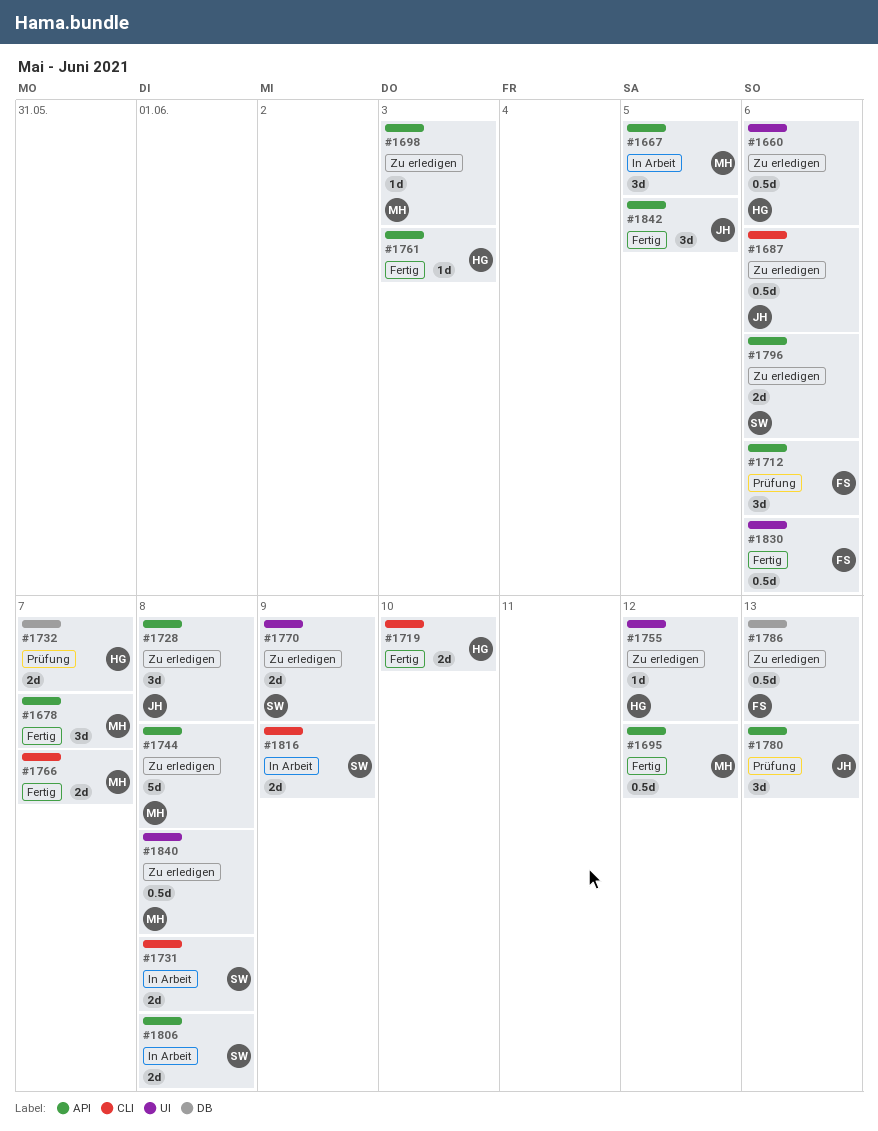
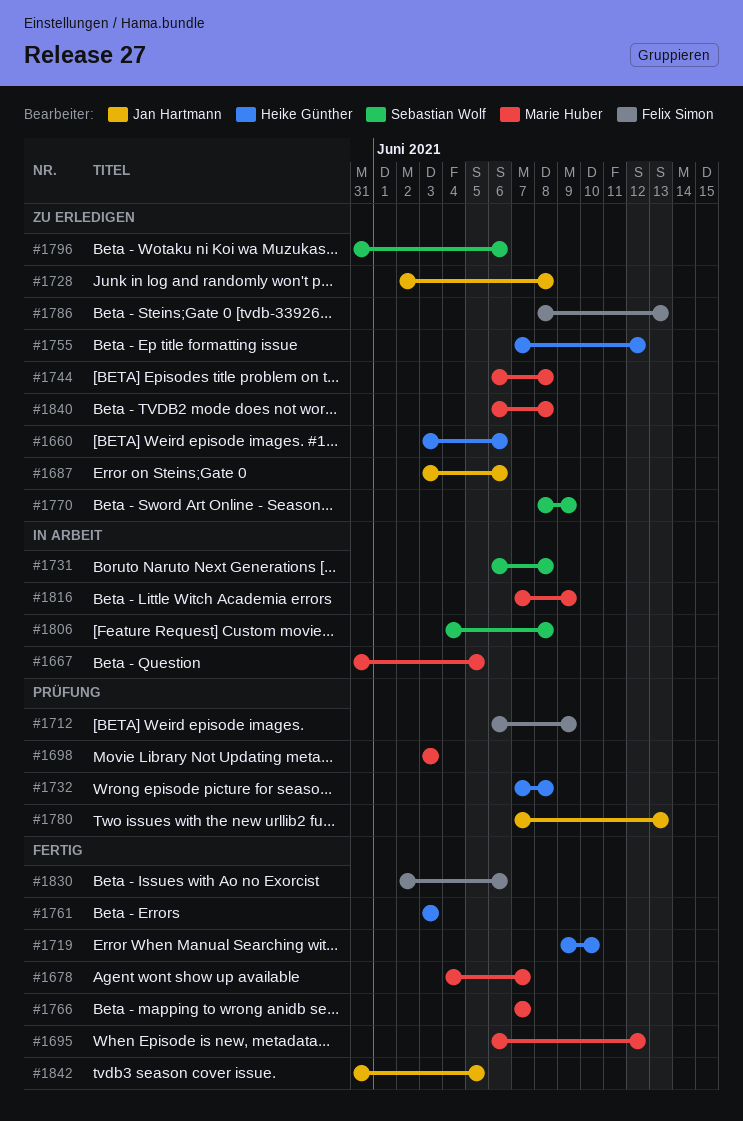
#1698, status: Zu erledigen -> Prüfung
#1712, due: Jun 6 -> Jun 9
#1732, due: Jun 7 -> Jun 8
#1816, owner: Sebastian Wolf -> Marie Huber

